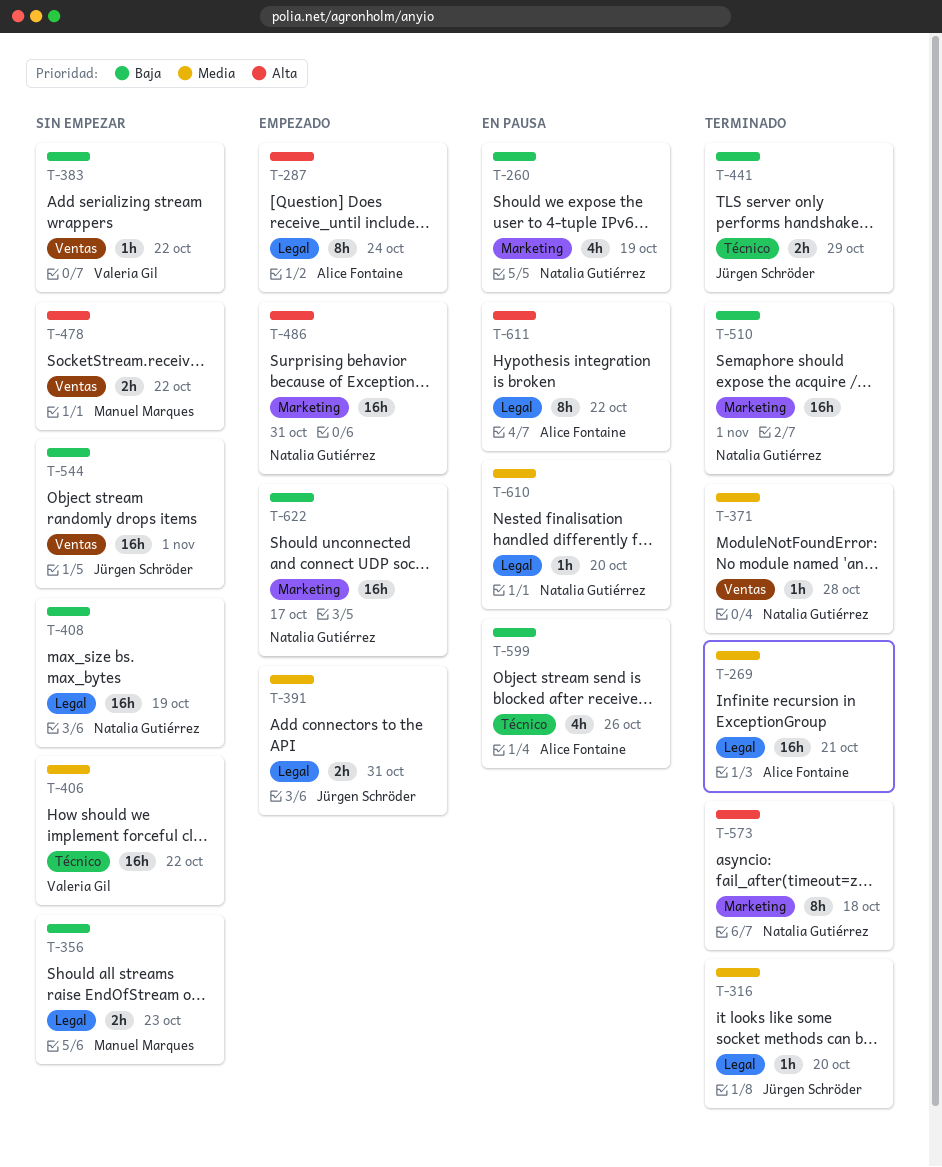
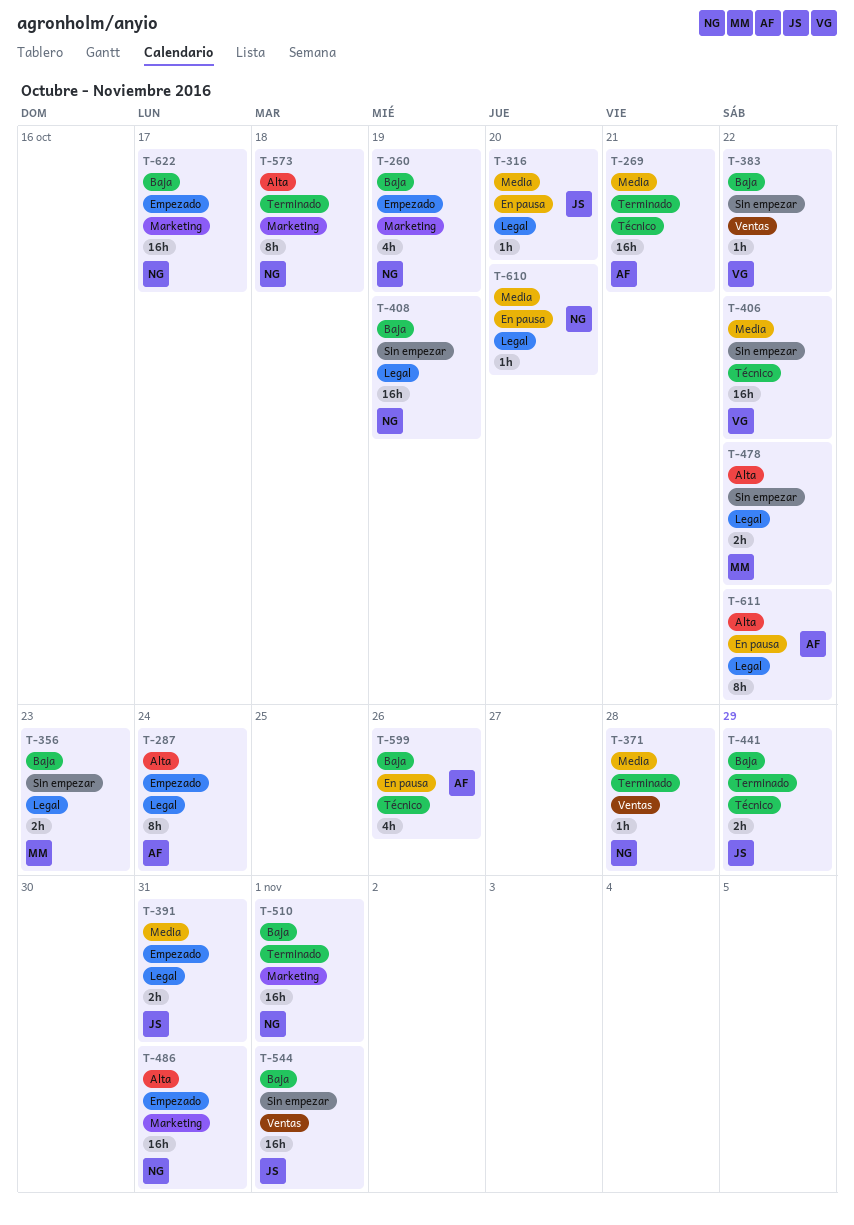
T-260, status: En pausa -> Empezado
T-269, label: Legal -> Técnico
T-316, status: Terminado -> En pausa
T-478, label: Ventas -> Legal

